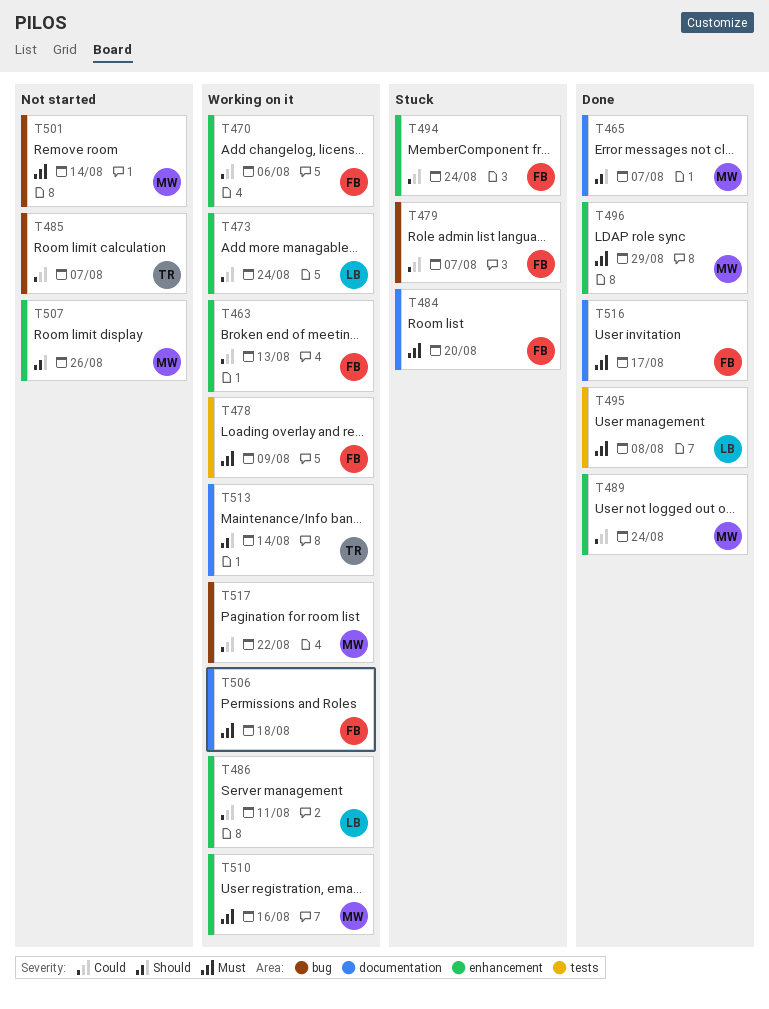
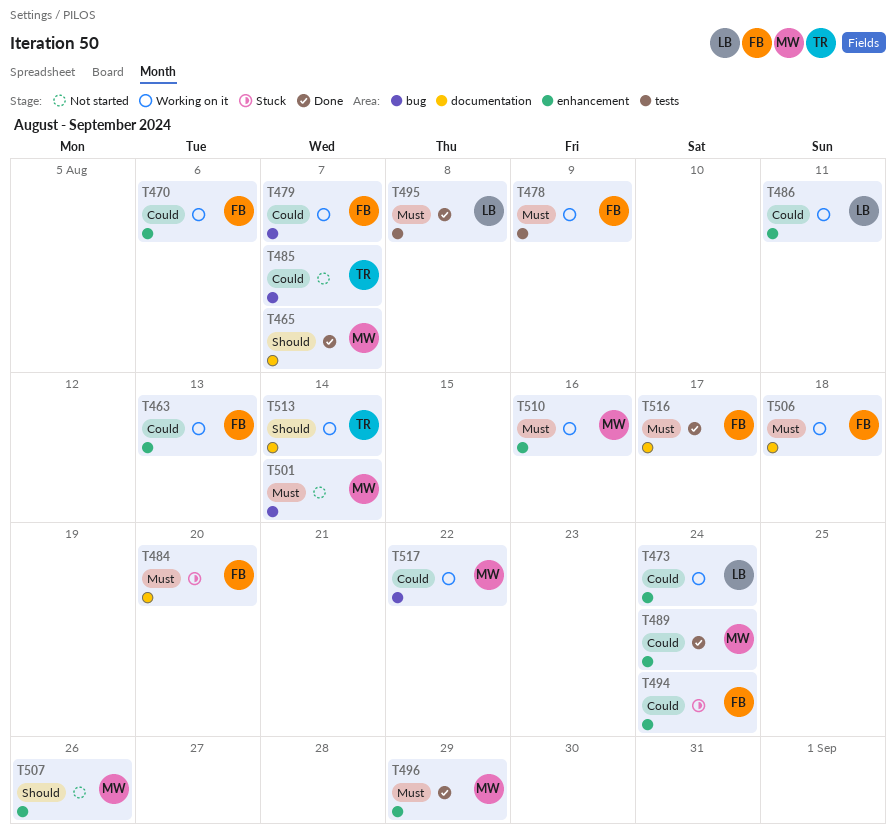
T479, status: Stuck -> Working on it

